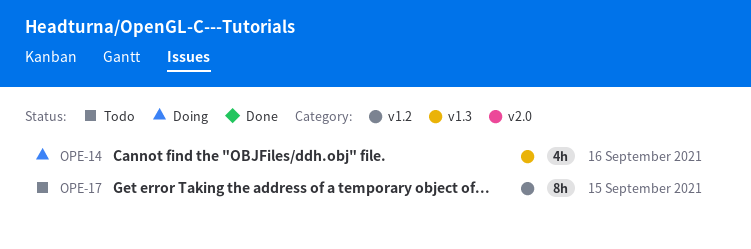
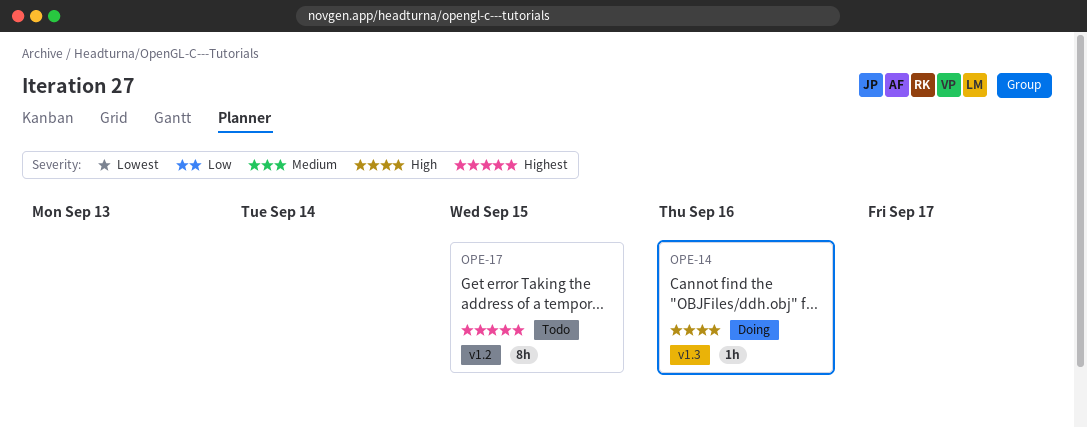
OPE-14, estimate: 4h -> 1h

